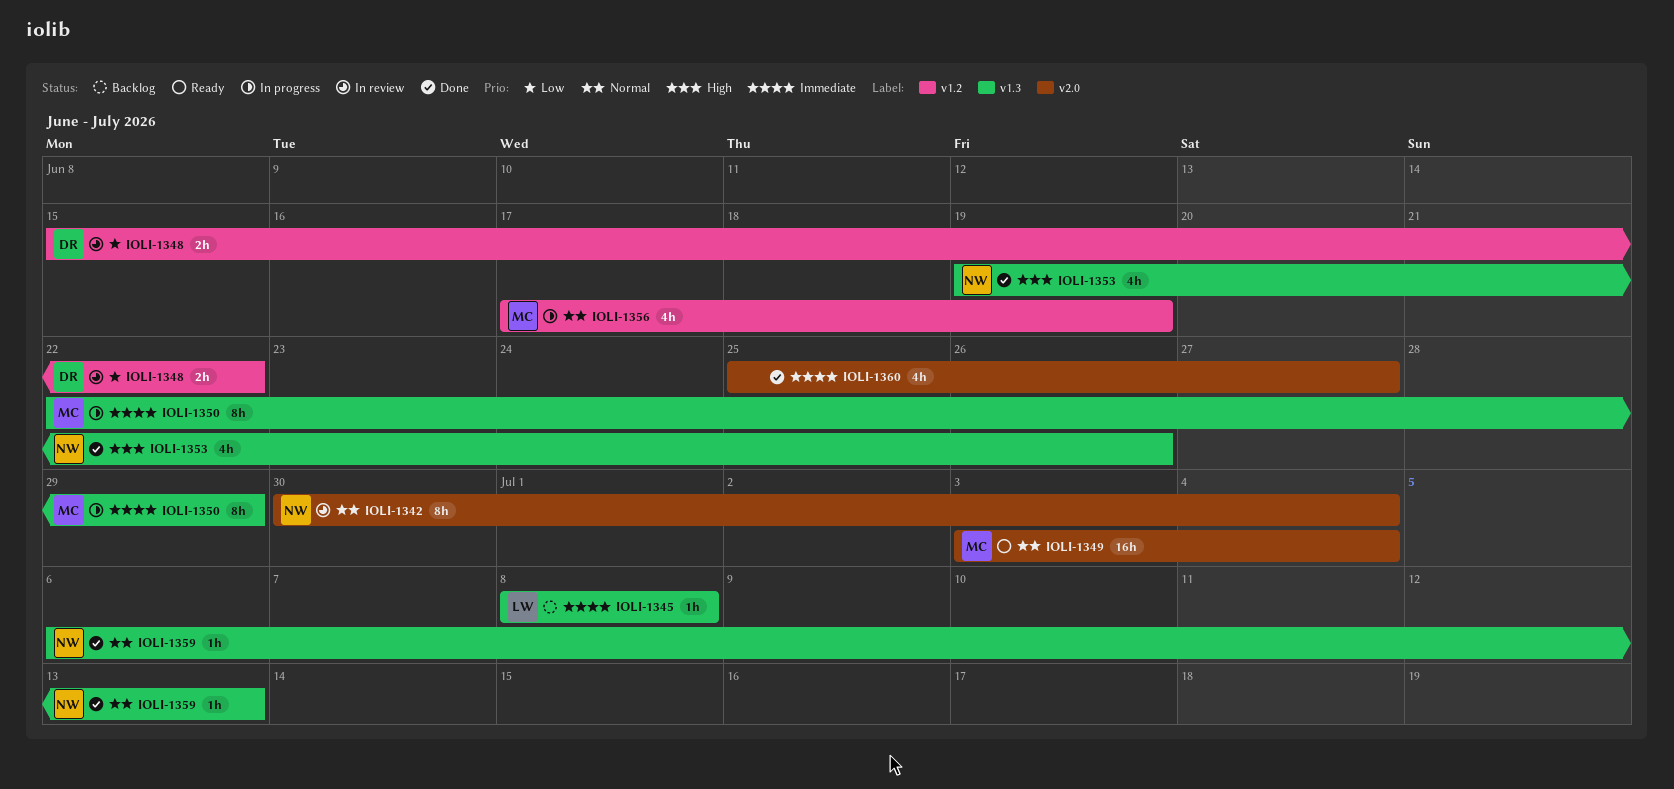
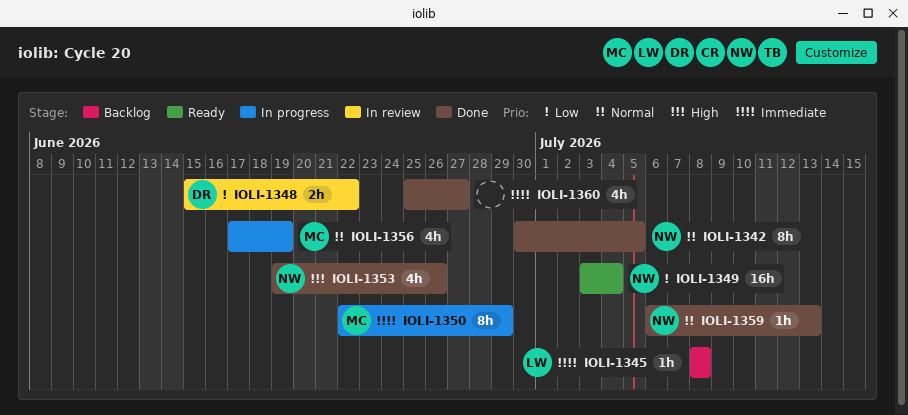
IOLI-1342, status: In review -> Done
IOLI-1342, due: Jul 4 -> Jul 5
IOLI-1349, owner: MC -> NW
IOLI-1349, priority: Normal -> Low

